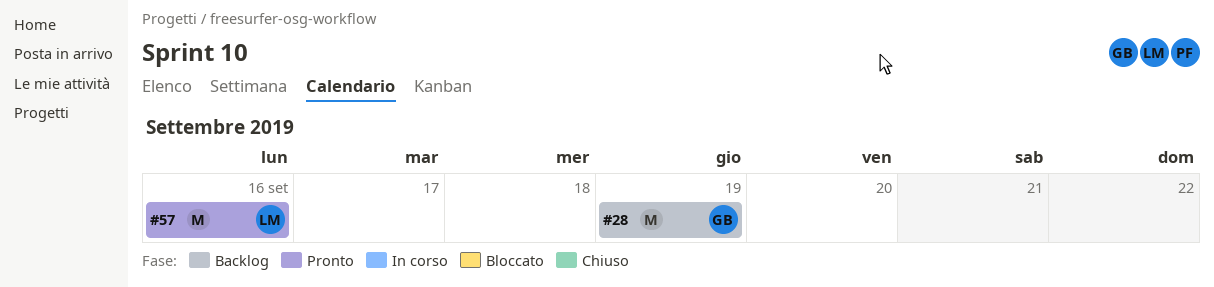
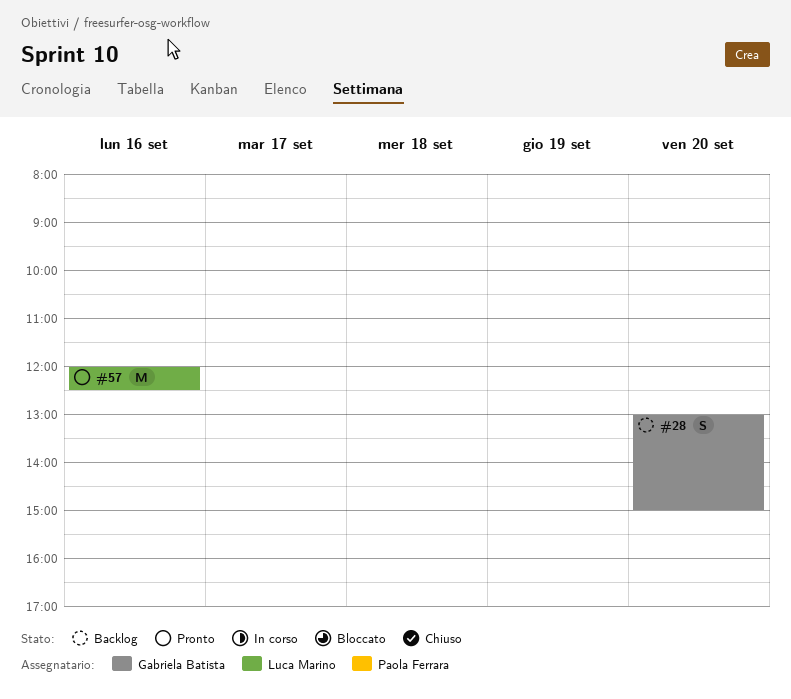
#28, estimate: M -> S
#28, day: Sep 19 -> Sep 20

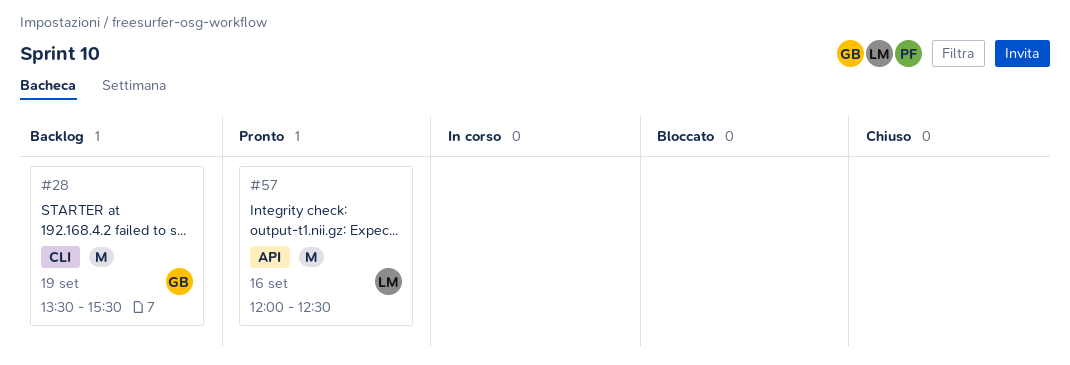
#28, estimate: S -> M
#28, day: Sep 20 -> Sep 19
#28, begins: 13:00 -> 13:30
#28, ends: 15:00 -> 15:30

